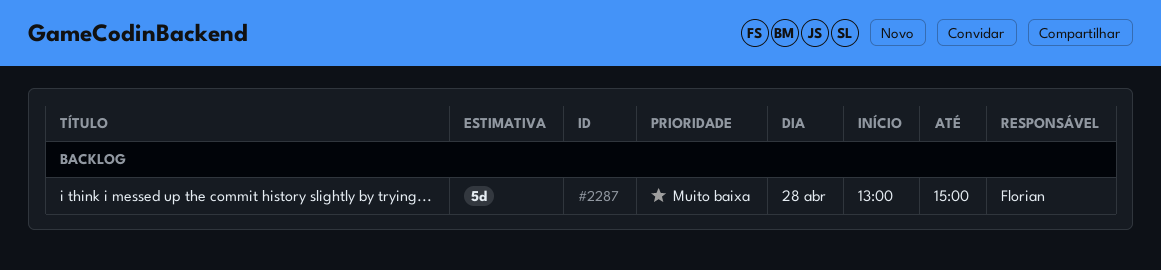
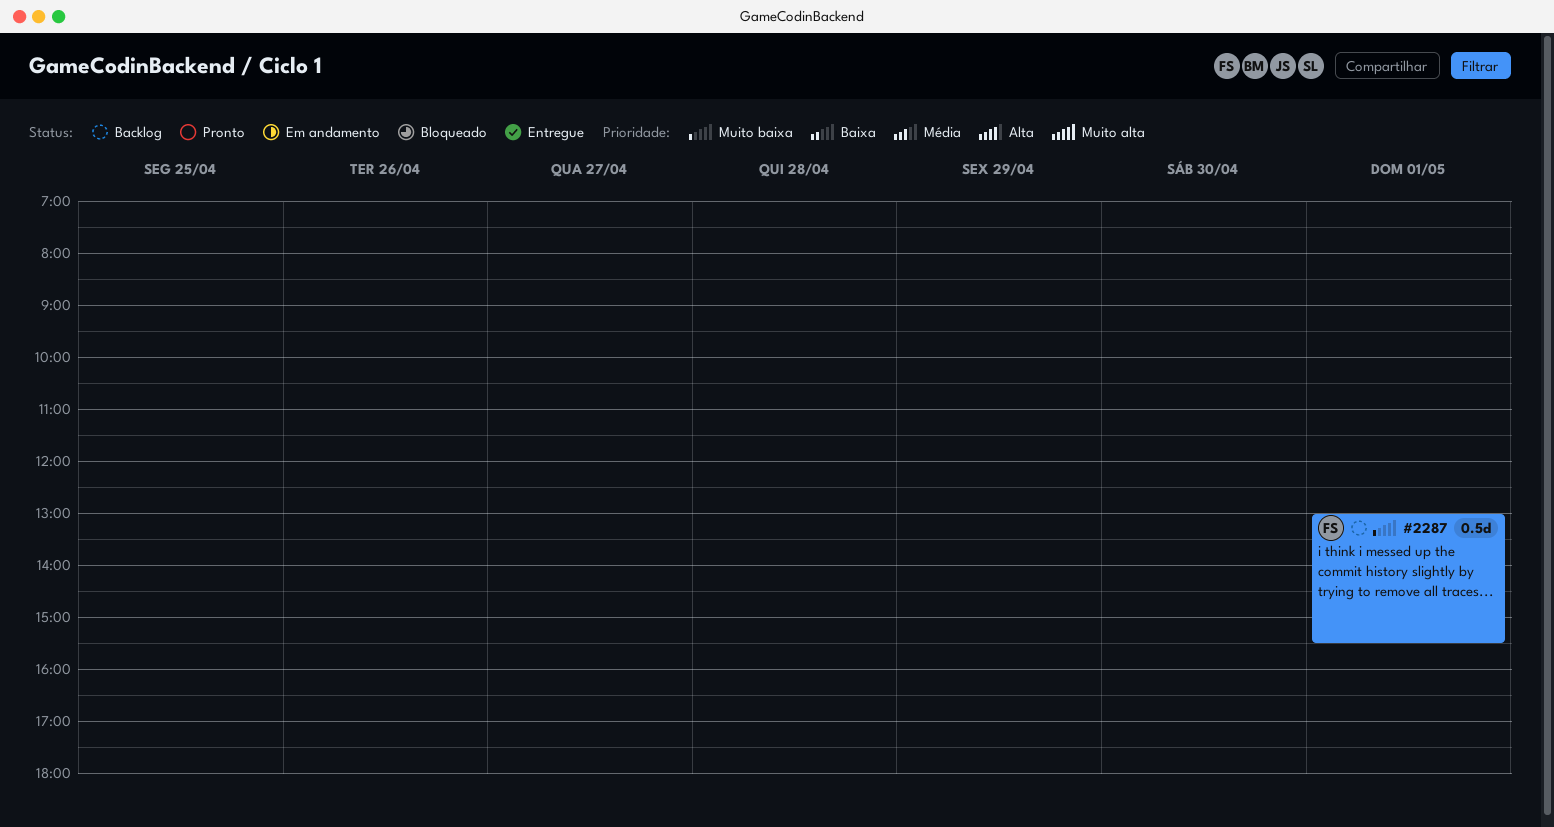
#2287, estimate: 5d -> 0.5d
#2287, day: Apr 28 -> May 1
#2287, ends: 15:00 -> 15:30

